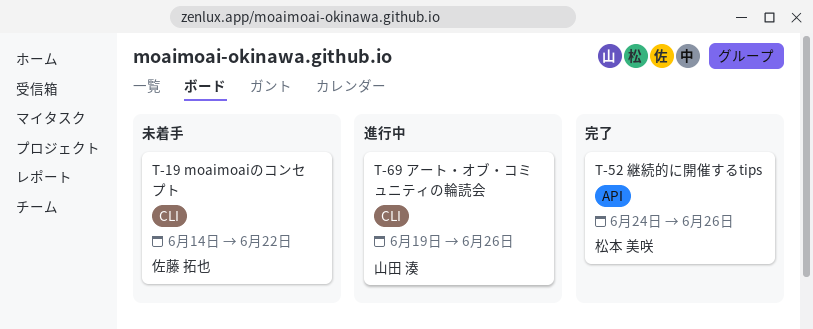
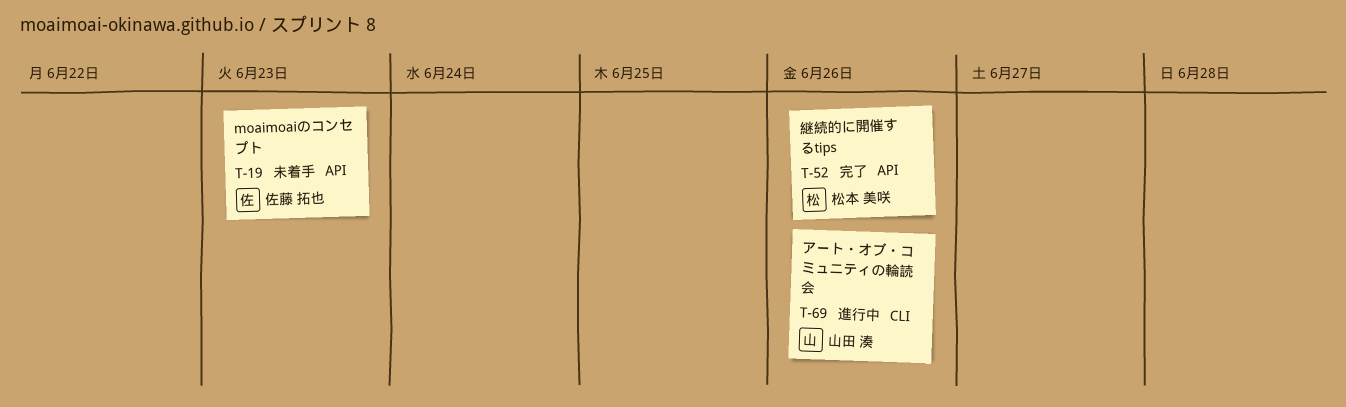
T-19, label: CLI -> API
T-19, due: Jun 22 -> Jun 23

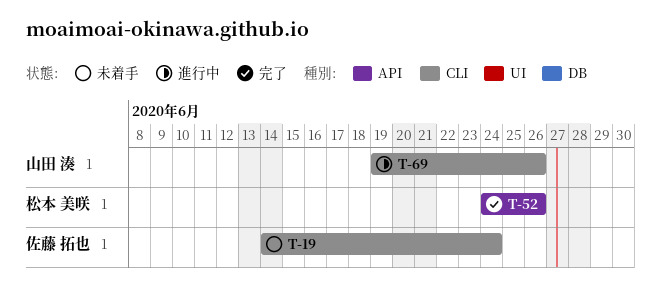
T-19, label: API -> CLI
T-19, due: Jun 23 -> Jun 24

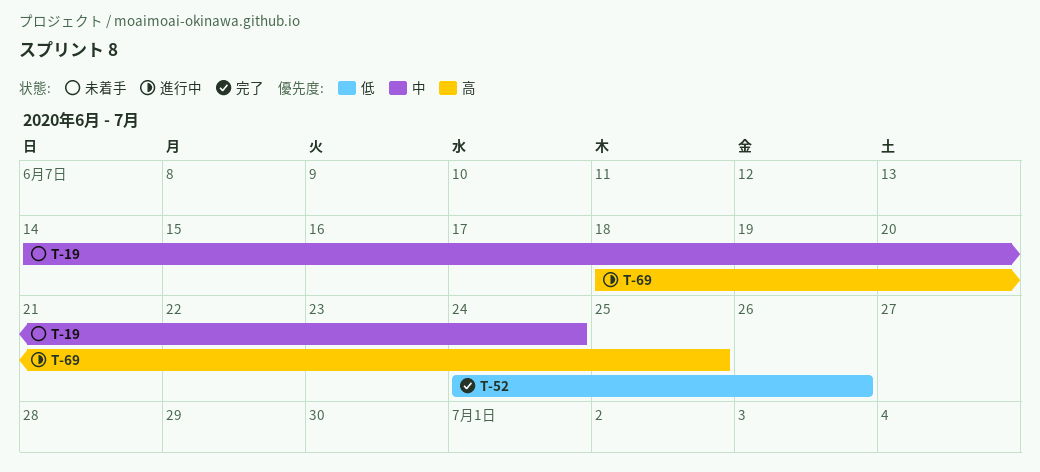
T-69, start: Jun 19 -> Jun 18
T-69, due: Jun 26 -> Jun 25

